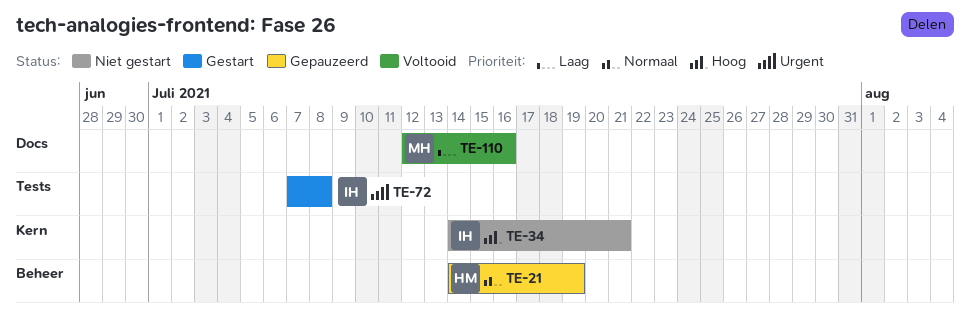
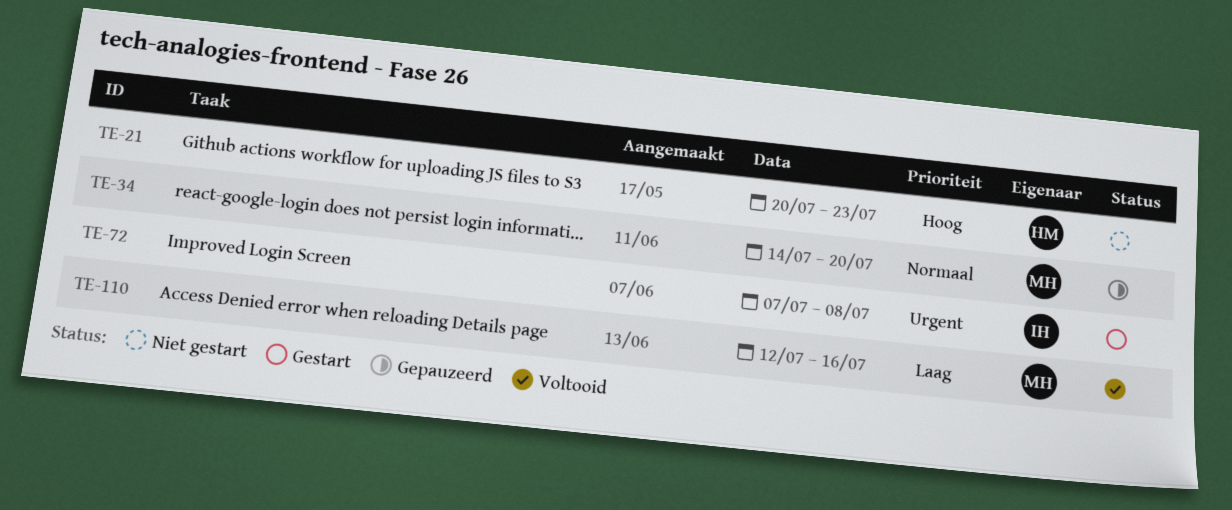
TE-21, status: Gepauzeerd -> Niet gestart
TE-21, priority: Normaal -> Hoog
TE-21, start: Jul 14 -> Jul 20
TE-21, due: Jul 19 -> Jul 23
TE-34, status: Niet gestart -> Gepauzeerd
TE-34, owner: IH -> MH
TE-34, priority: Hoog -> Normaal
TE-34, due: Jul 21 -> Jul 20

